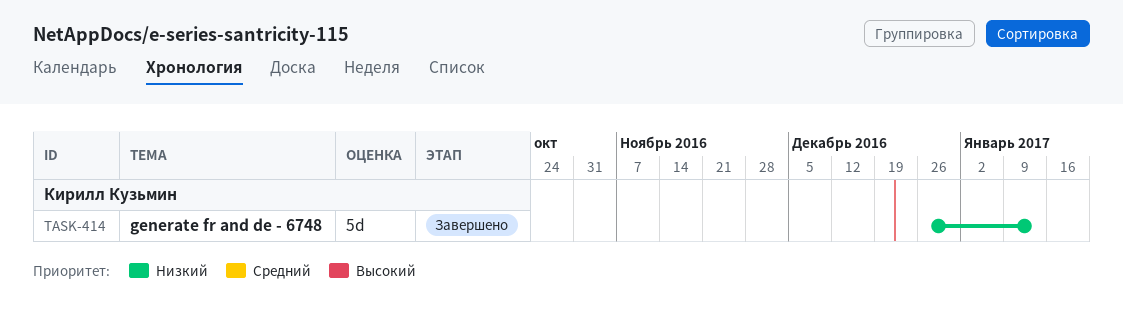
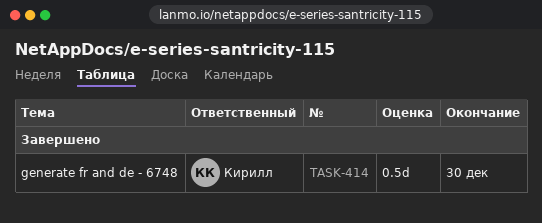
TASK-414, estimate: 5d -> 0.5d
TASK-414, due: Jan 13 -> Dec 30

